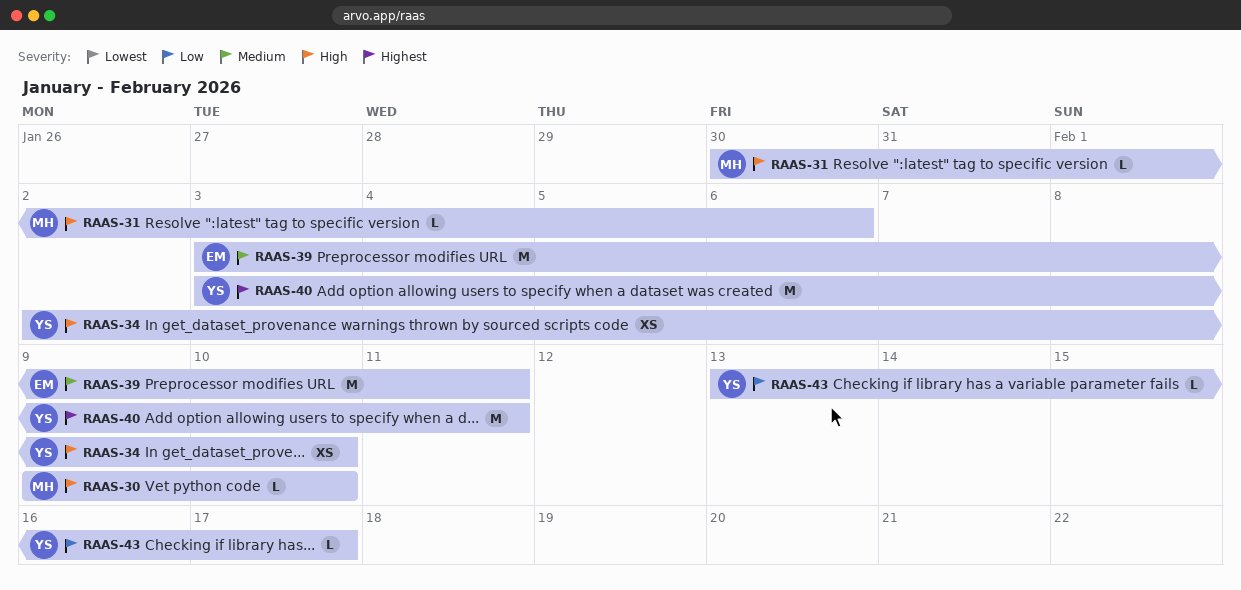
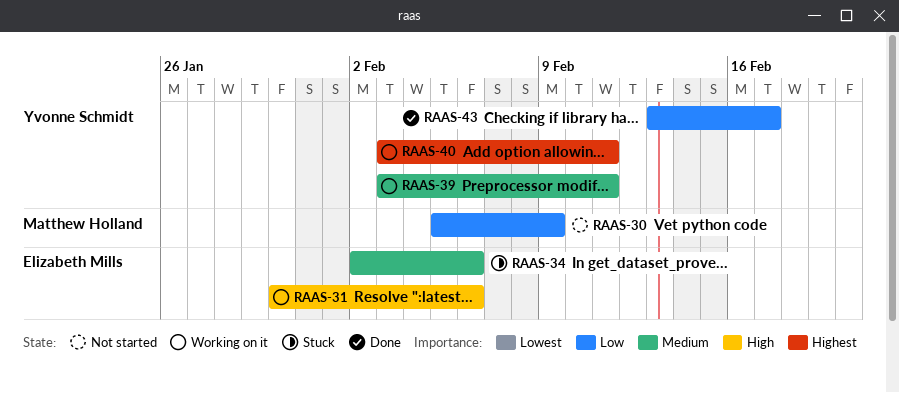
RAAS-30, priority: High -> Low
RAAS-30, start: Feb 9 -> Feb 5
RAAS-30, due: Feb 10 -> Feb 9
RAAS-31, owner: Matthew Holland -> Elizabeth Mills
RAAS-34, owner: Yvonne Schmidt -> Elizabeth Mills
RAAS-34, priority: High -> Medium
RAAS-34, due: Feb 10 -> Feb 6
RAAS-39, owner: Elizabeth Mills -> Yvonne Schmidt

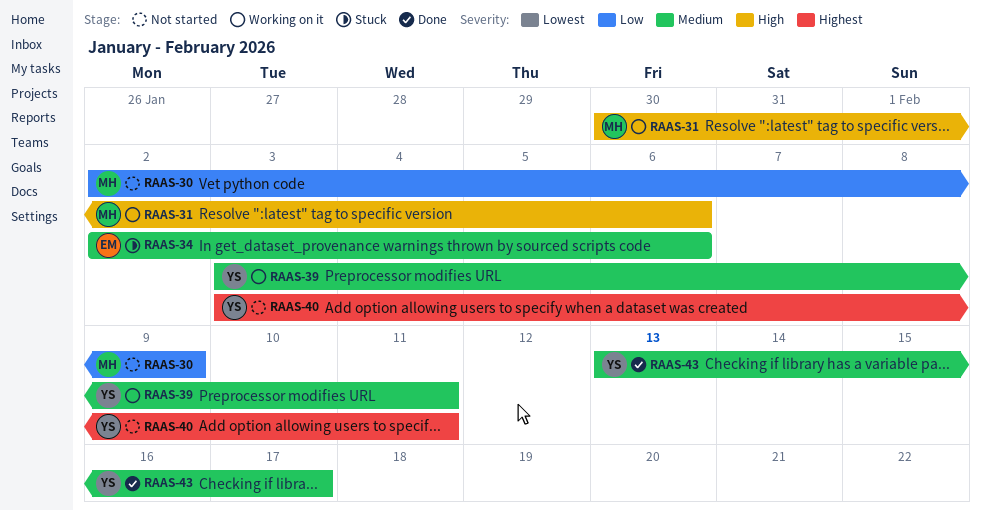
RAAS-30, start: Feb 5 -> Feb 2
RAAS-31, owner: Elizabeth Mills -> Matthew Holland
RAAS-40, status: Working on it -> Not started
RAAS-43, priority: Low -> Medium

